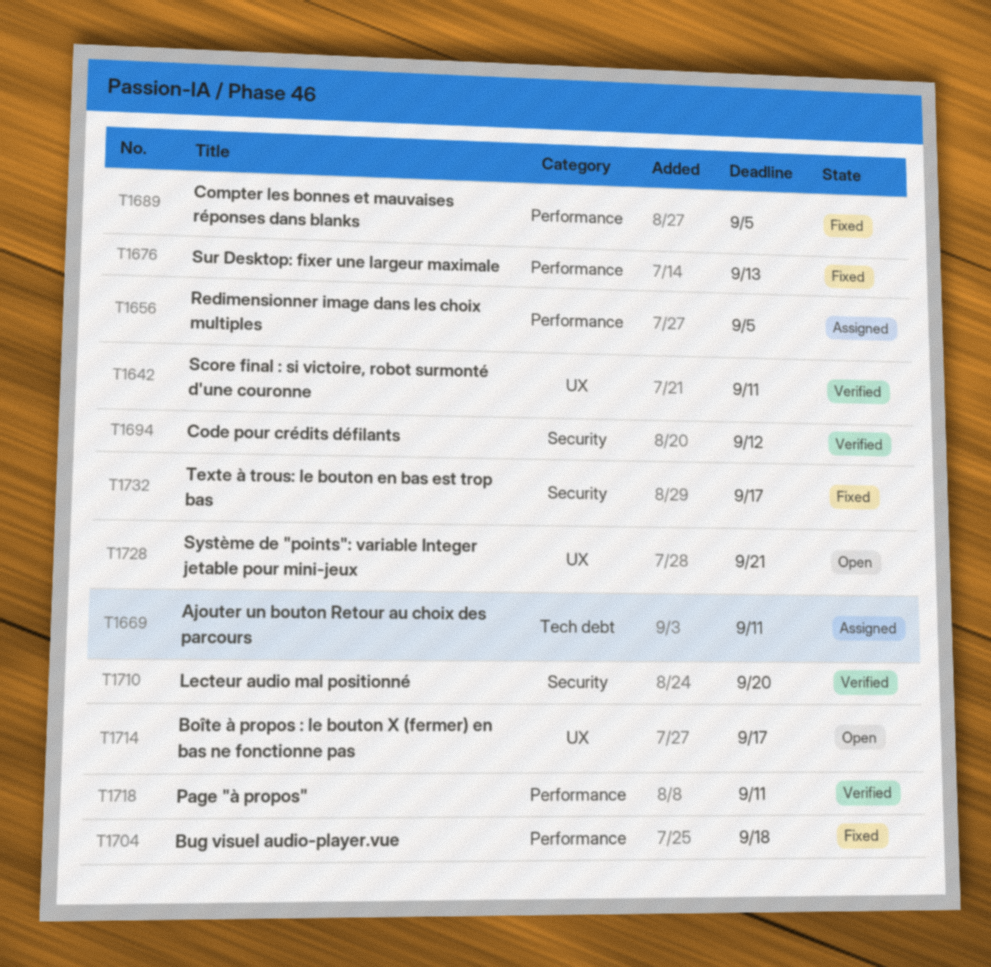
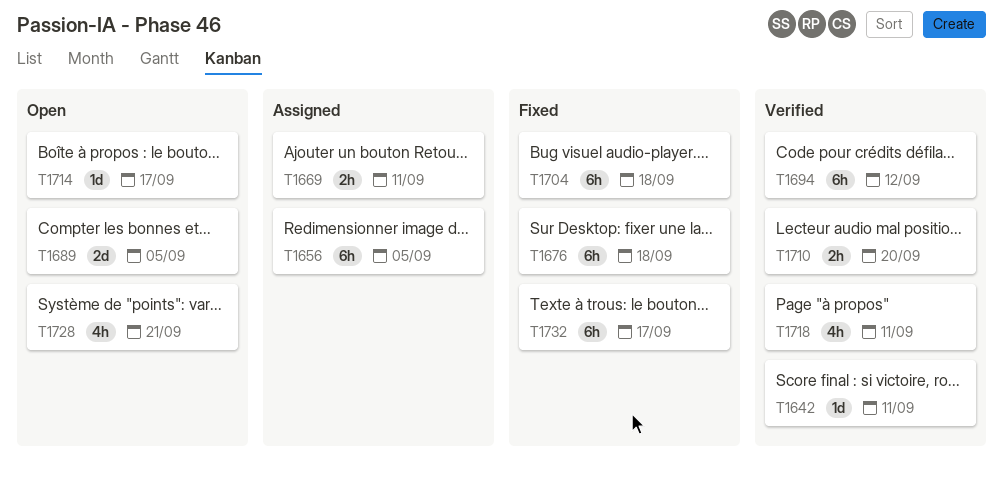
T1676, due: Sep 13 -> Sep 18
T1689, status: Fixed -> Open

